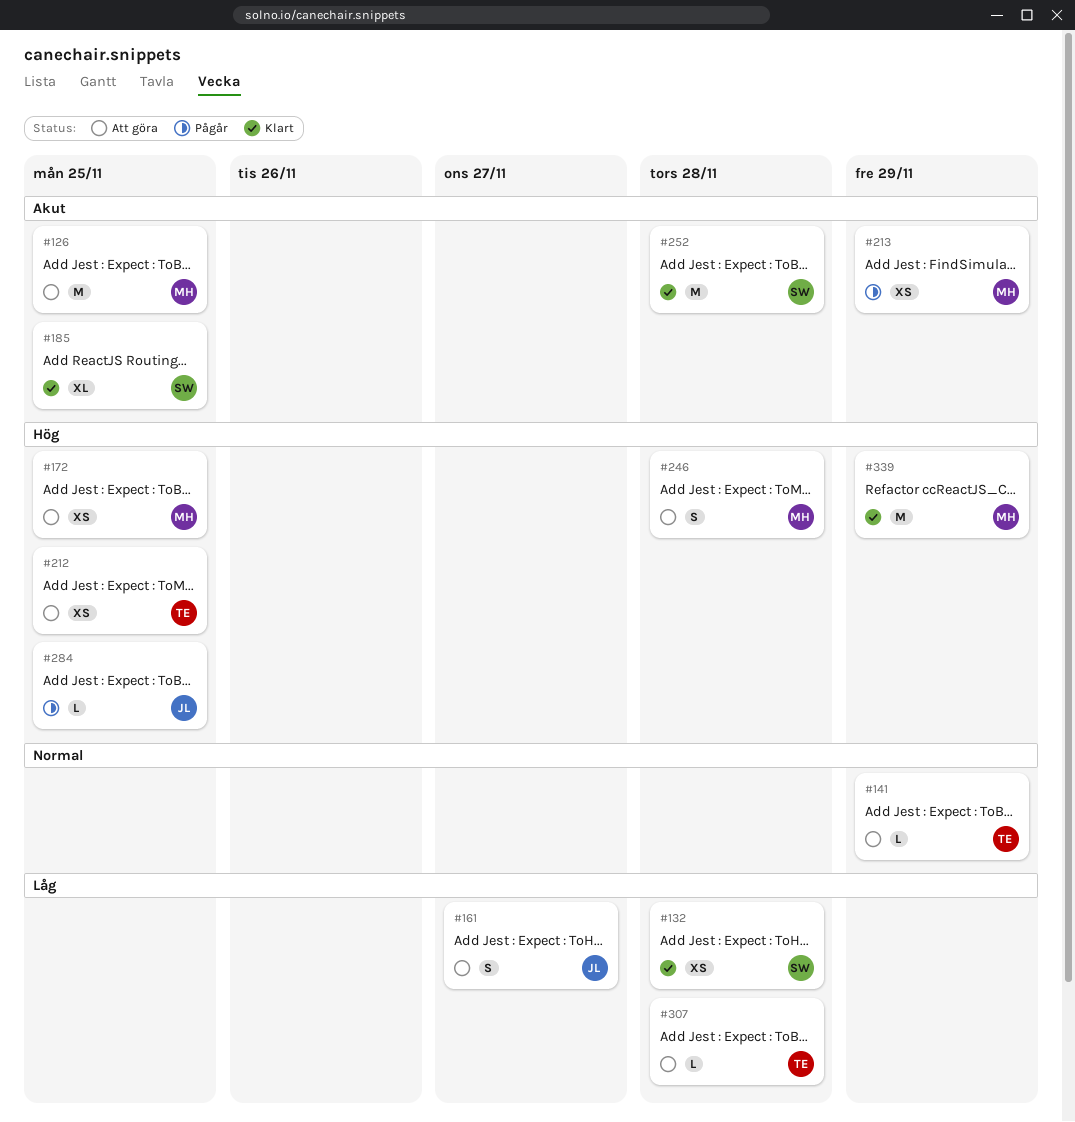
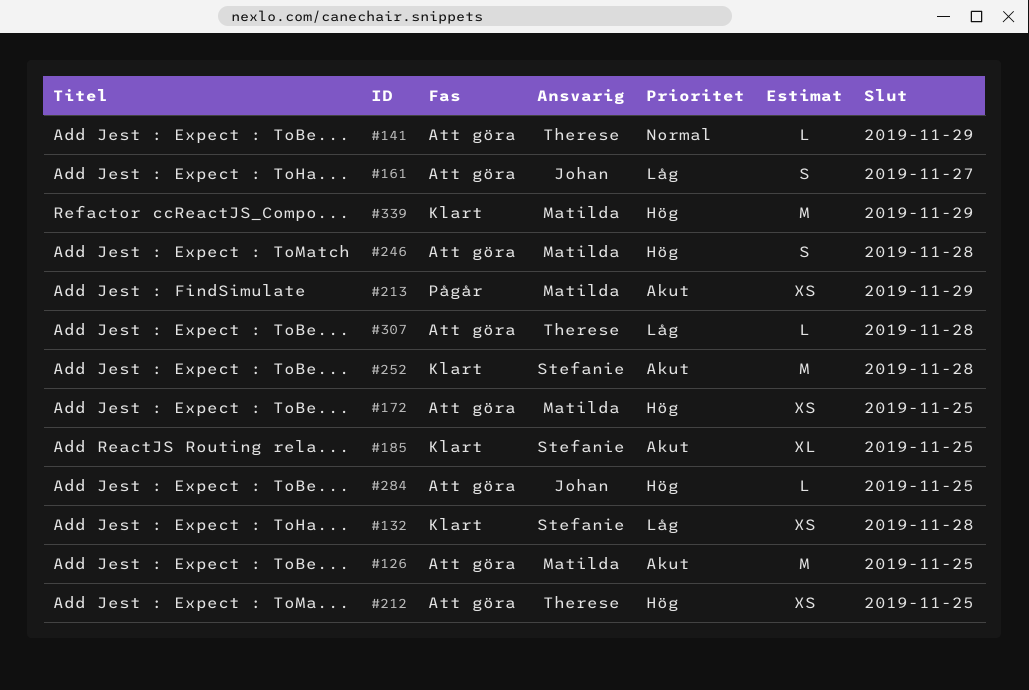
#284, status: Pågår -> Att göra

